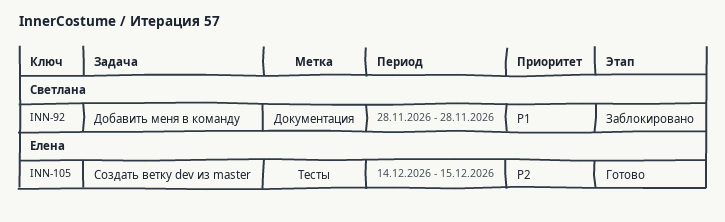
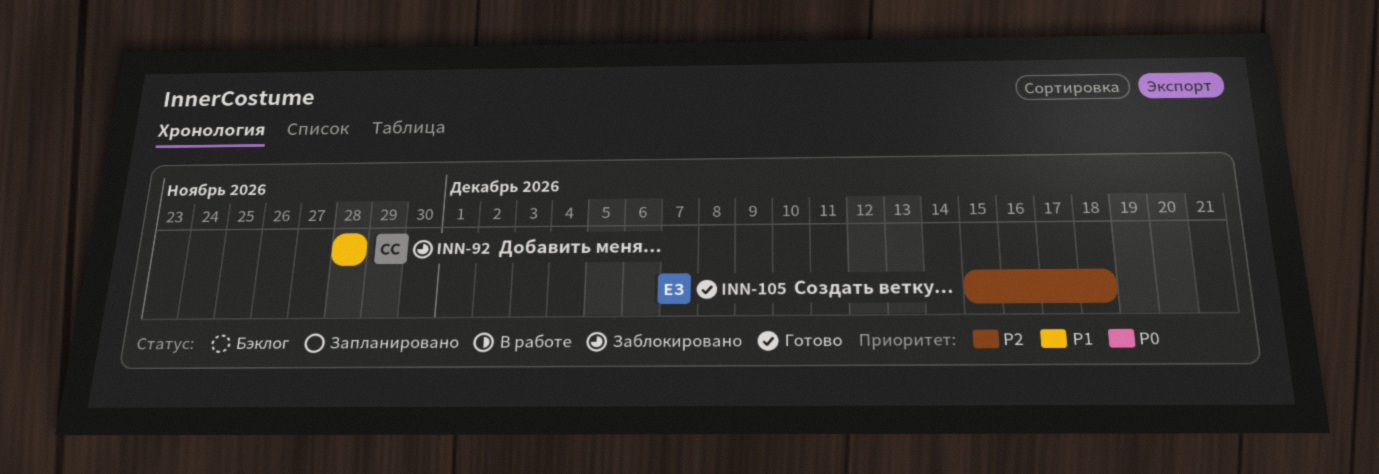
INN-105, start: Dec 14 -> Dec 15
INN-105, due: Dec 15 -> Dec 18

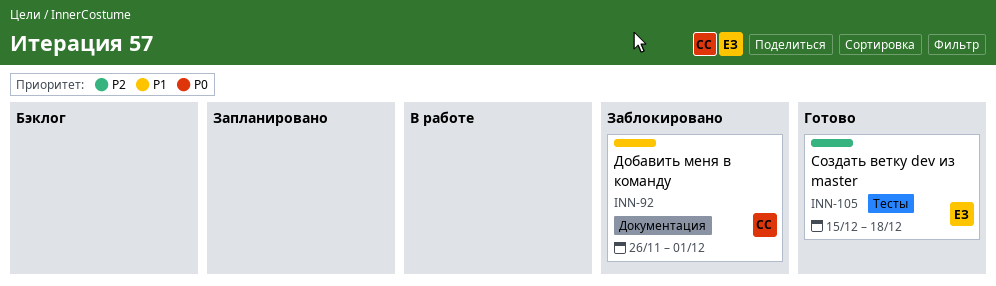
INN-92, start: Nov 28 -> Nov 26
INN-92, due: Nov 28 -> Dec 1

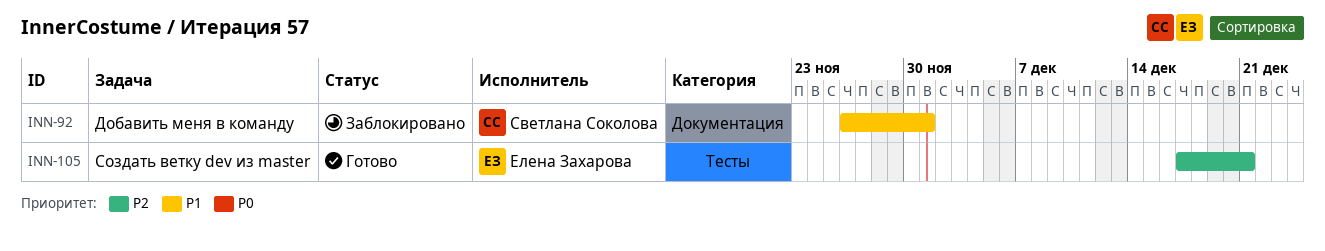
INN-105, start: Dec 15 -> Dec 17
INN-105, due: Dec 18 -> Dec 21

